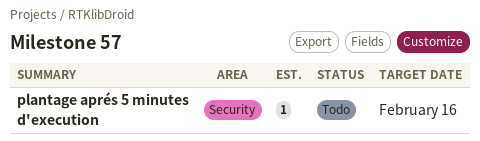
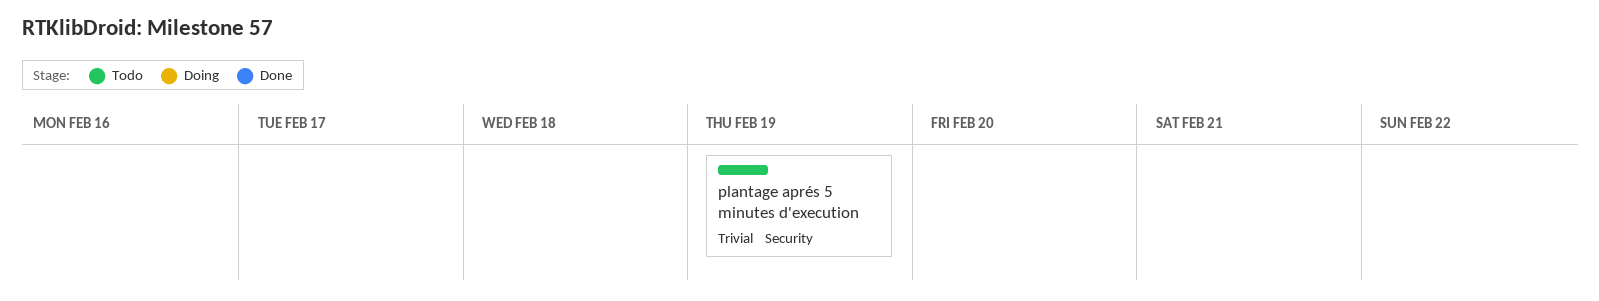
plantage aprés 5 minutes d'execution, due: Feb 16 -> Feb 19

